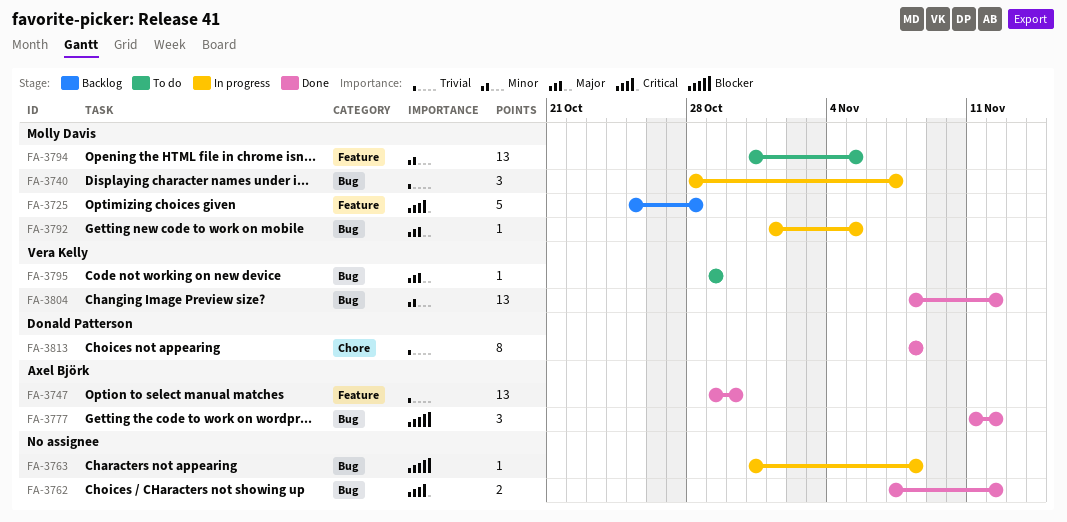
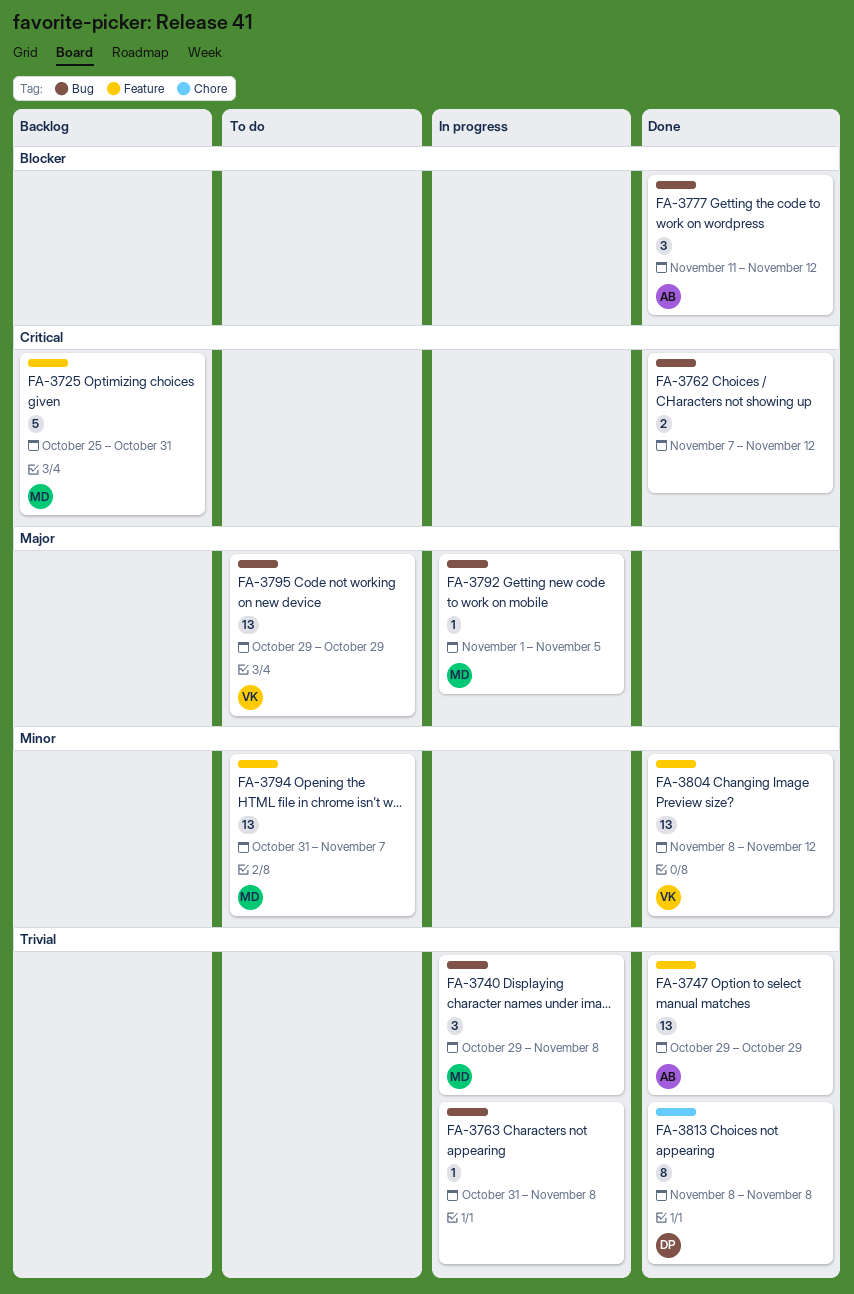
FA-3725, due: Oct 28 -> Oct 31
FA-3740, start: Oct 28 -> Oct 29
FA-3740, due: Nov 7 -> Nov 8
FA-3747, due: Oct 30 -> Oct 29
FA-3763, priority: Blocker -> Trivial
FA-3794, due: Nov 5 -> Nov 7
FA-3795, estimate: 1 -> 13
FA-3804, label: Bug -> Feature

